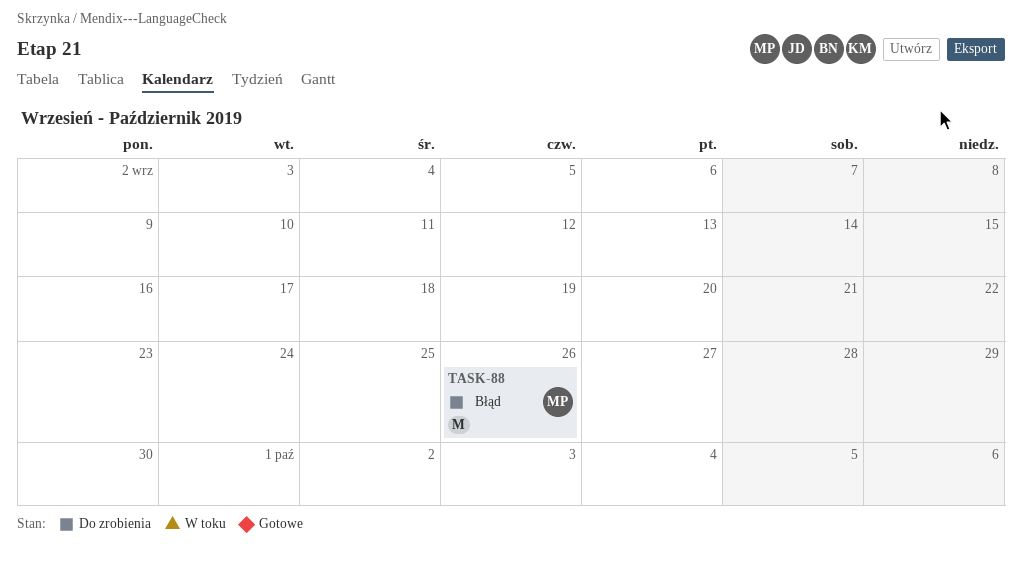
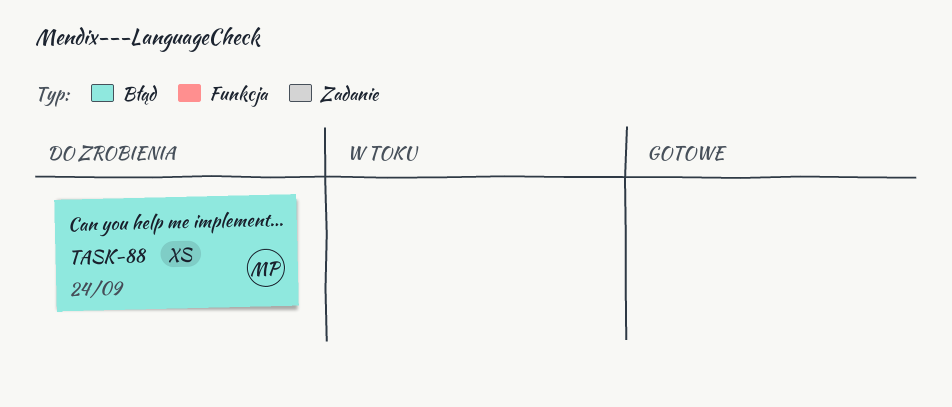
TASK-88, estimate: M -> XS
TASK-88, due: Sep 26 -> Sep 24

